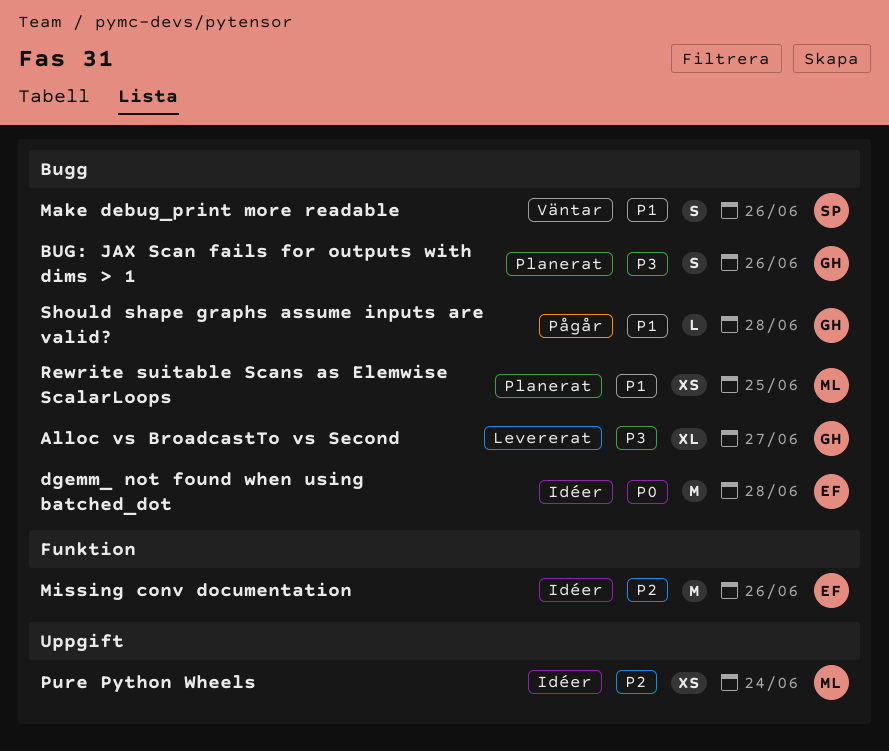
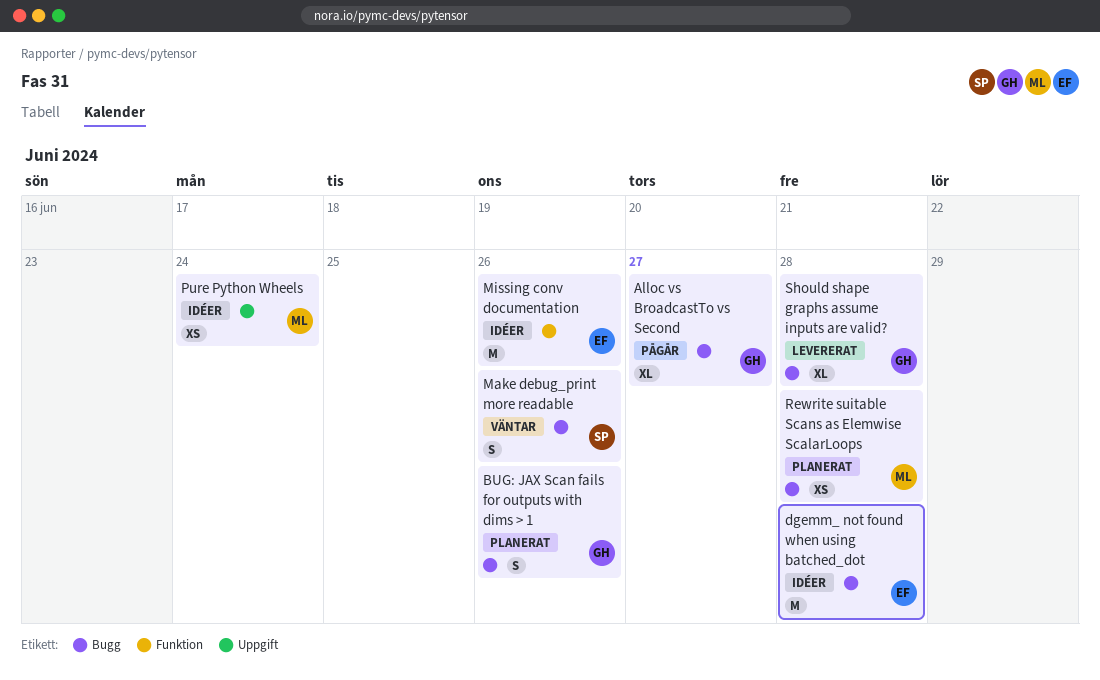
Alloc vs BroadcastTo vs Second, status: Levererat -> Pågår
Rewrite suitable Scans as Elemwise ScalarLoops, due: Jun 25 -> Jun 28
Should shape graphs assume inputs are valid?, status: Pågår -> Levererat
Should shape graphs assume inputs are valid?, estimate: L -> XL

